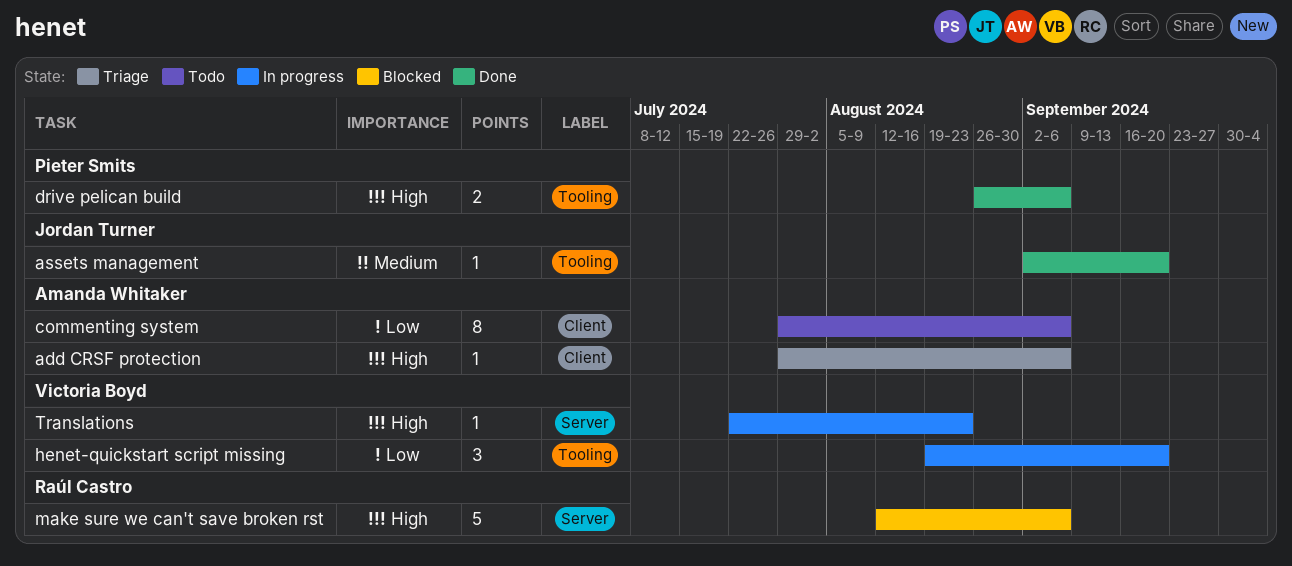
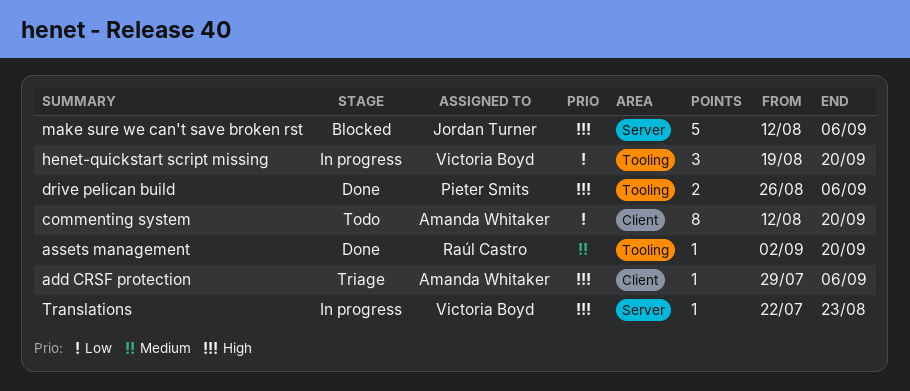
assets management, owner: Jordan Turner -> Raúl Castro
commenting system, start: Jul 29 -> Aug 12
commenting system, due: Sep 6 -> Sep 20
make sure we can't save broken rst, owner: Raúl Castro -> Jordan Turner

